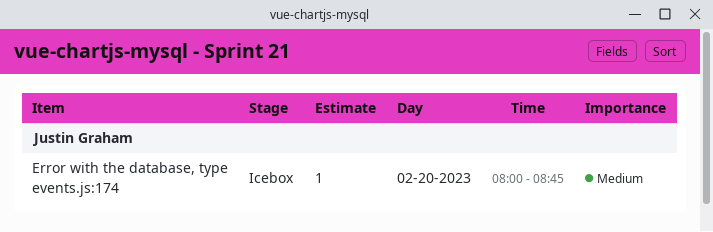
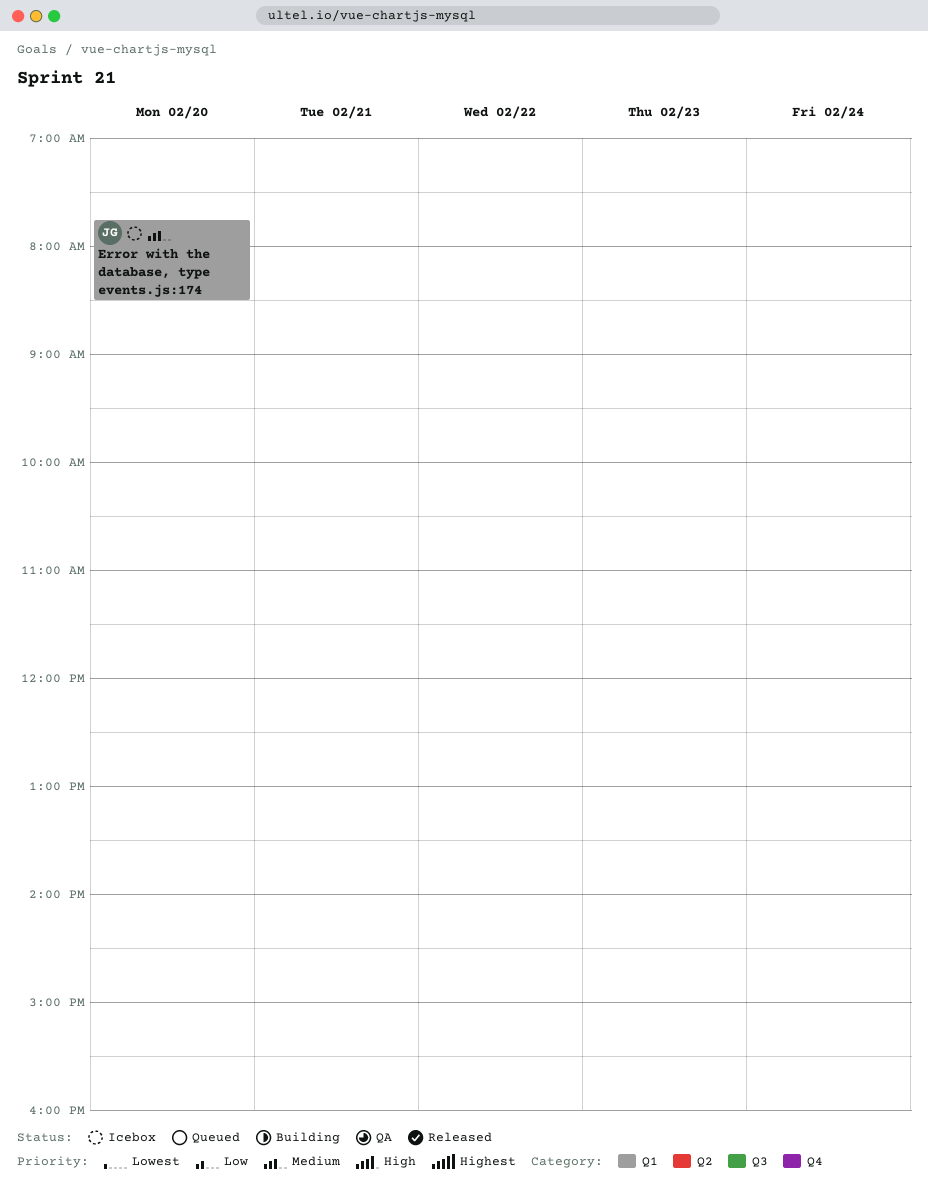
Error with the database, type events.js:174, begins: 08:00 -> 07:45
Error with the database, type events.js:174, ends: 08:45 -> 08:30

